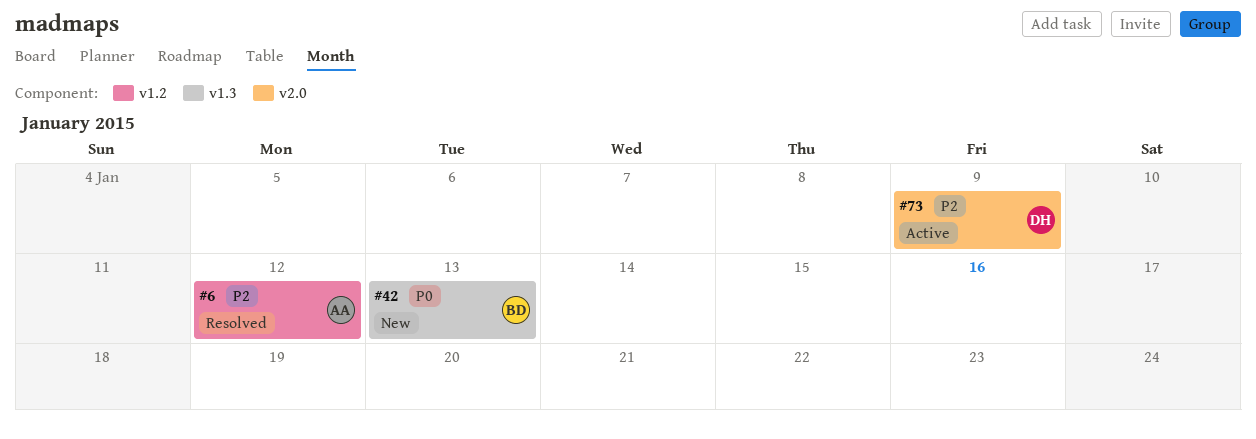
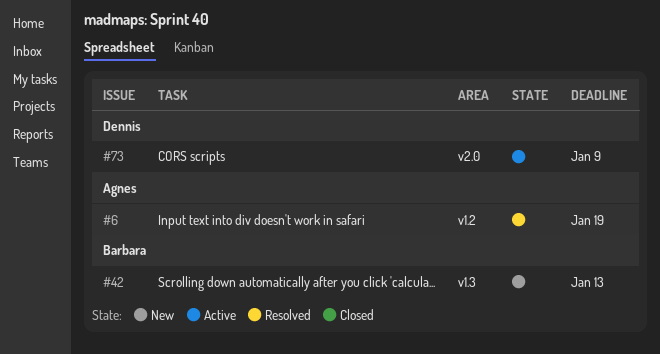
#6, due: Jan 12 -> Jan 19

